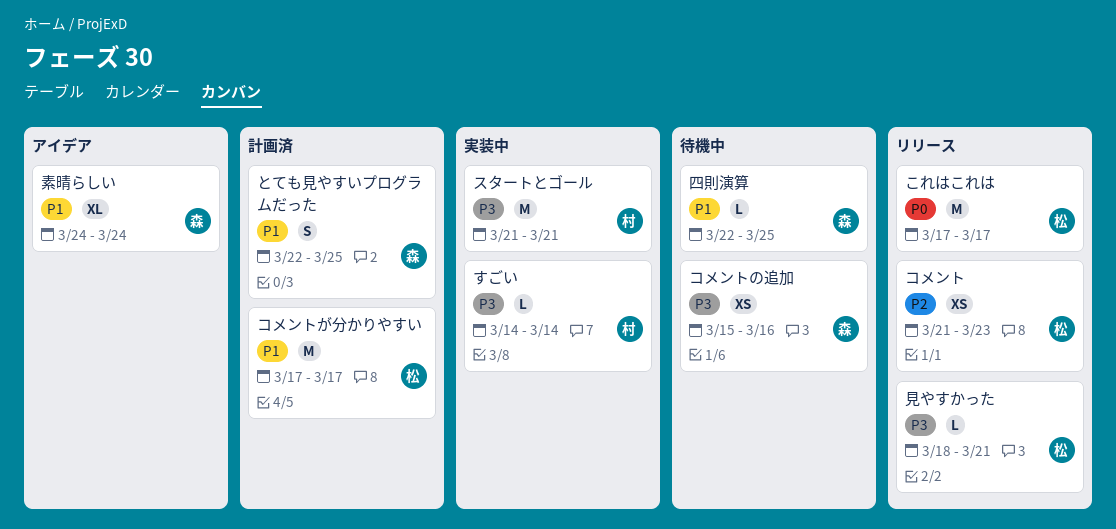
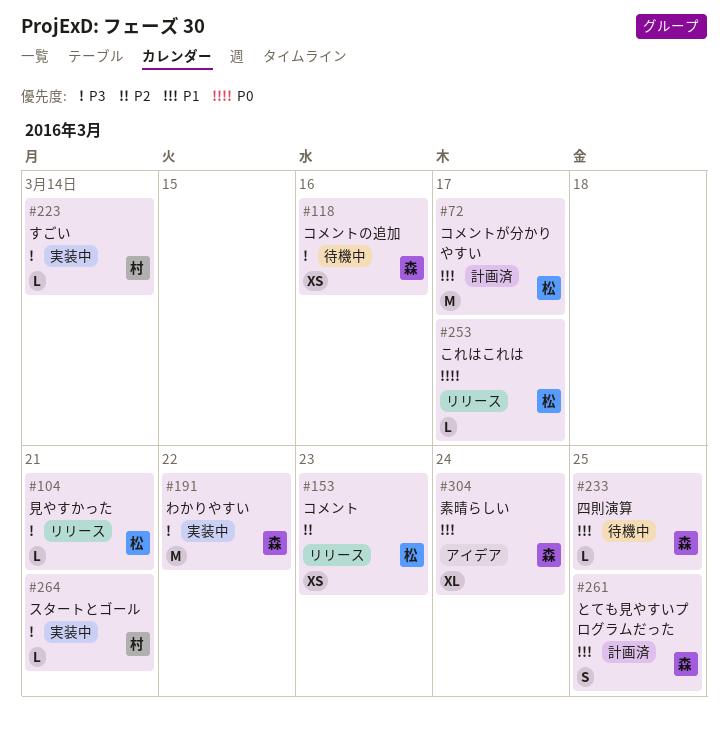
これはこれは, estimate: M -> L
わかりやすい: none -> present
スタートとゴール, estimate: M -> L

